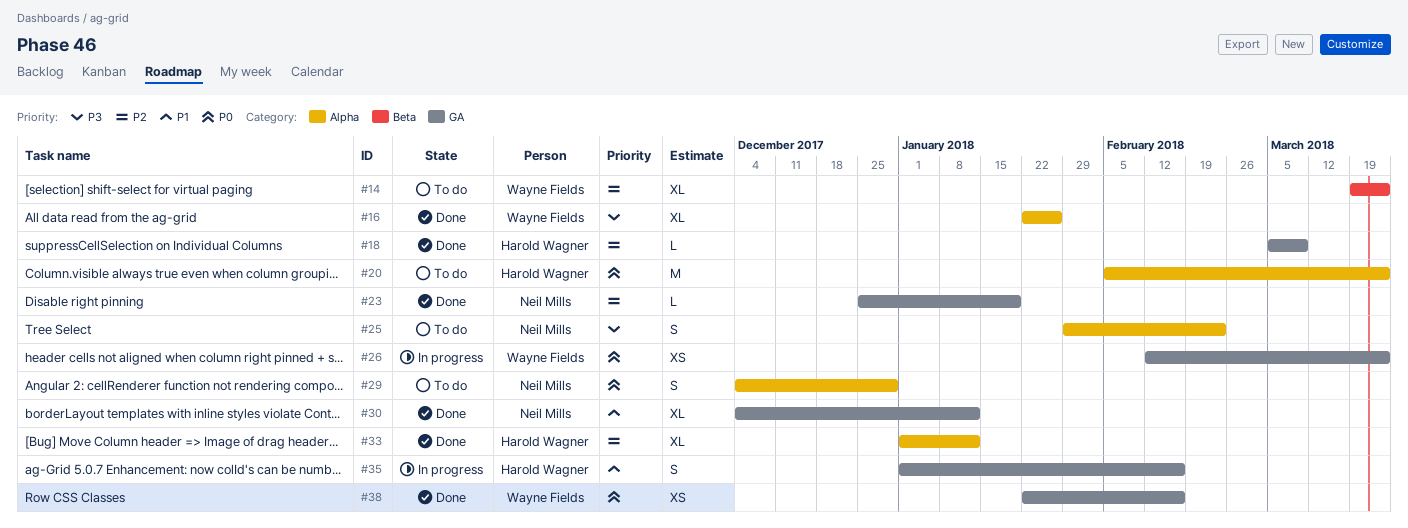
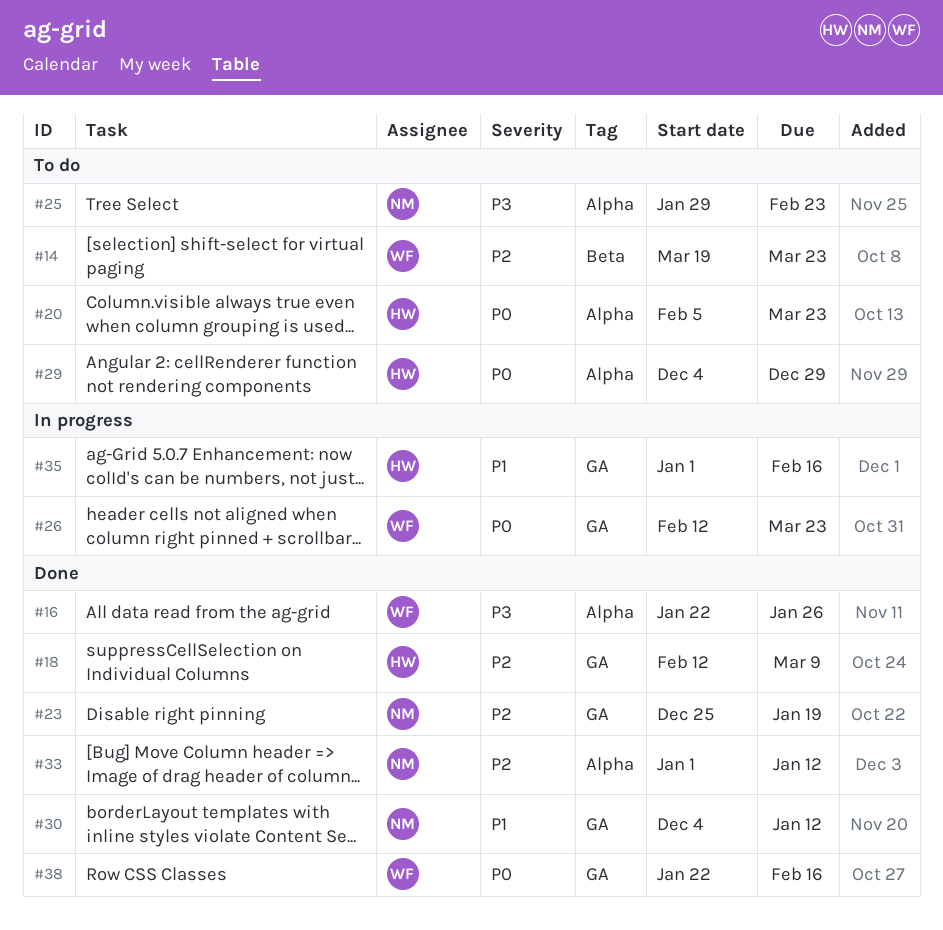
#18, start: Mar 5 -> Feb 12
#29, owner: Neil Mills -> Harold Wagner
#33, owner: Harold Wagner -> Neil Mills

